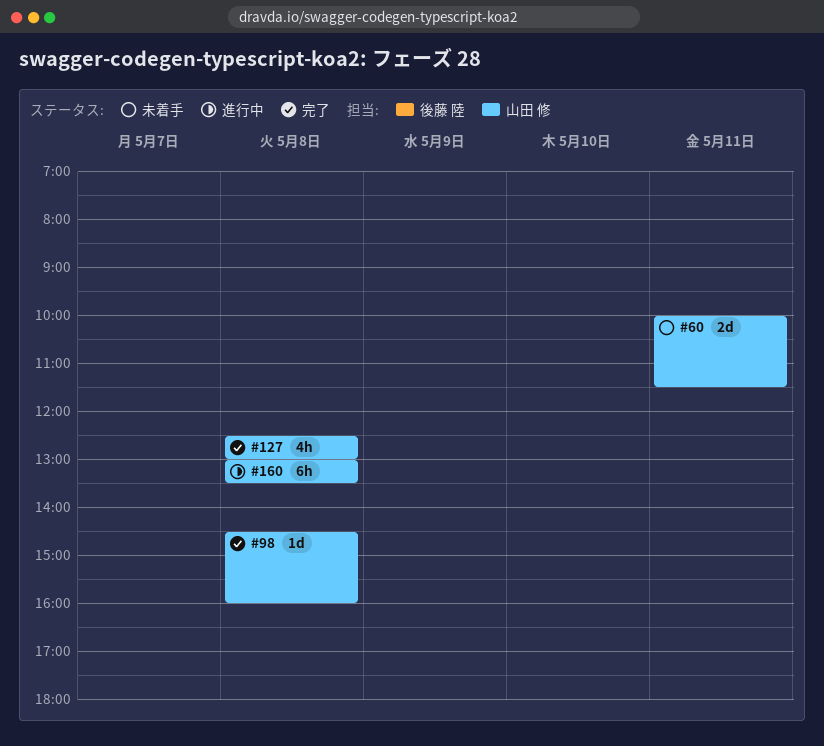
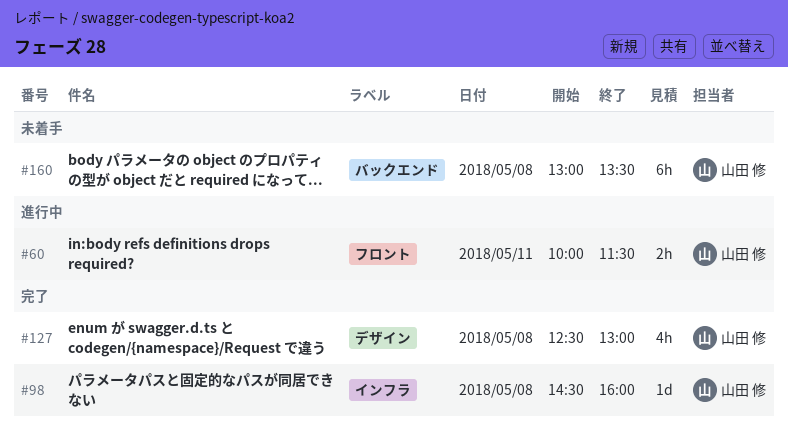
#60, status: 未着手 -> 進行中
#60, estimate: 2d -> 2h
#160, status: 進行中 -> 未着手

